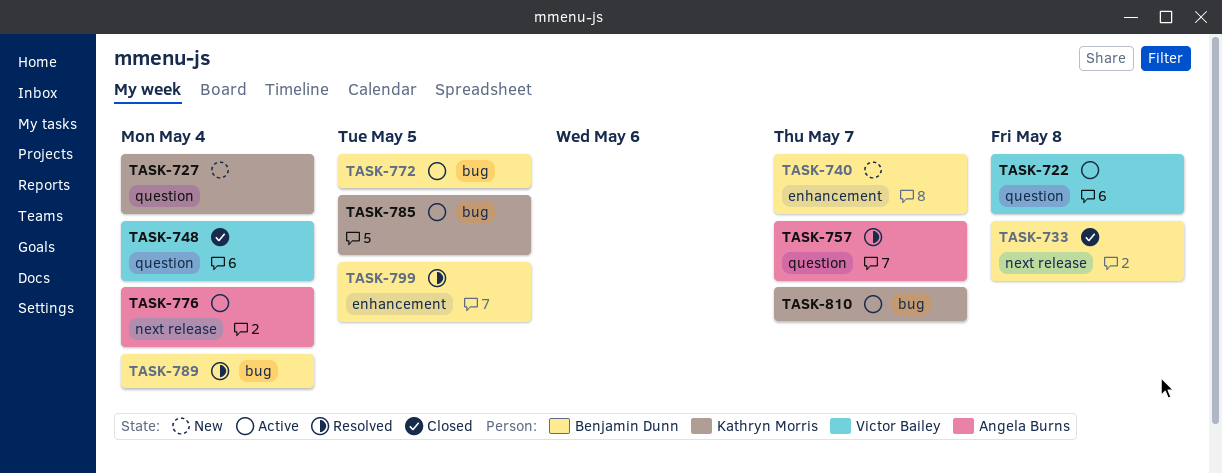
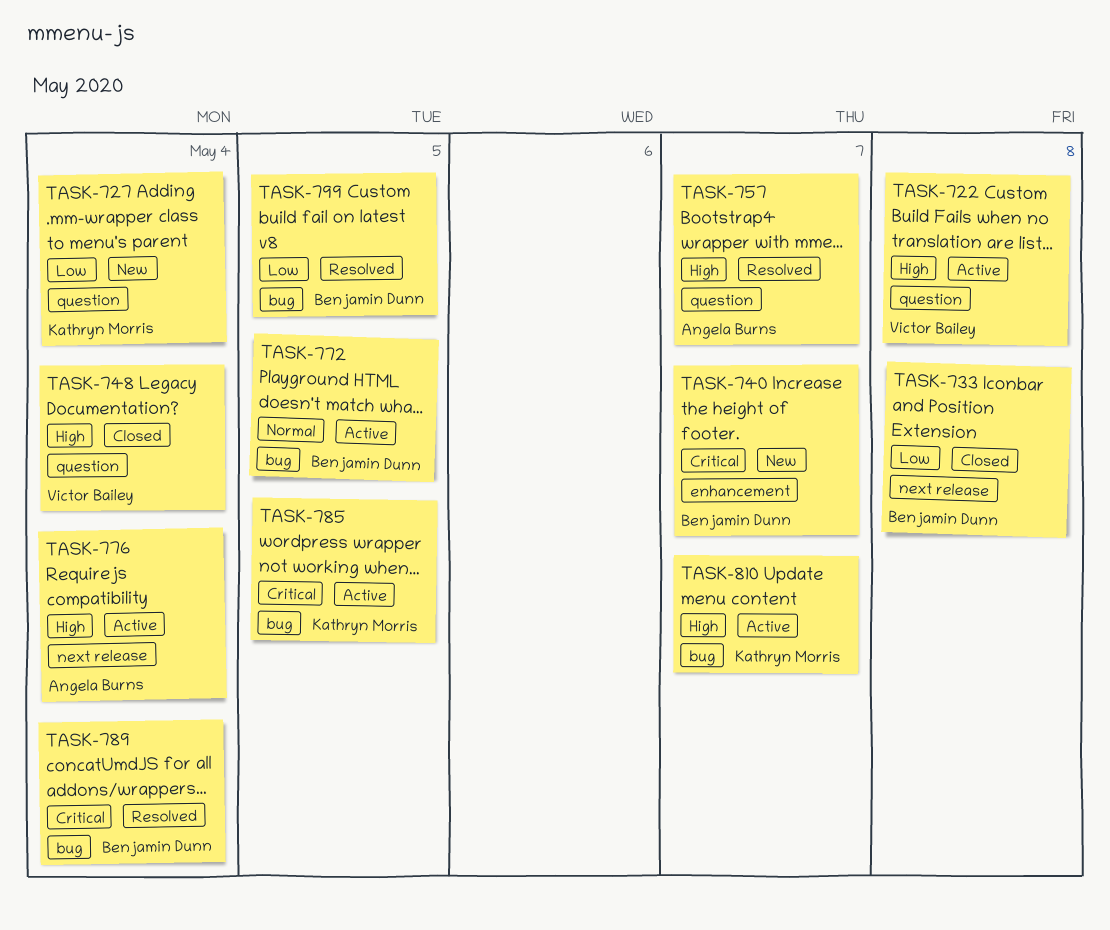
TASK-799, label: enhancement -> bug

